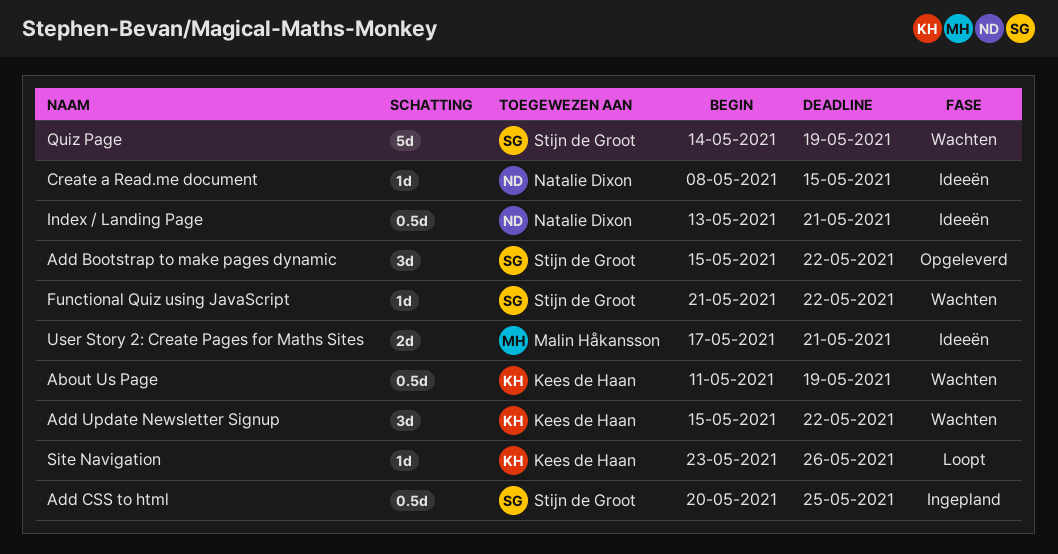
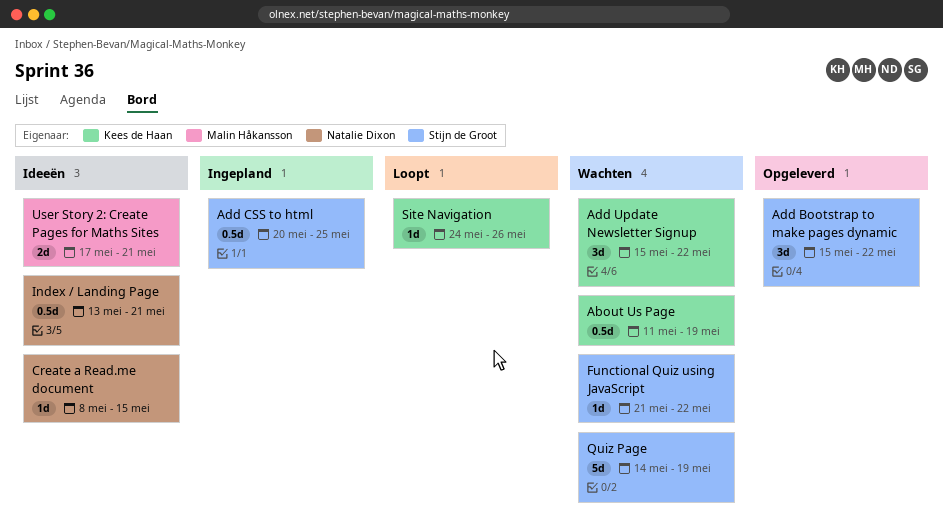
Site Navigation, start: May 23 -> May 24

